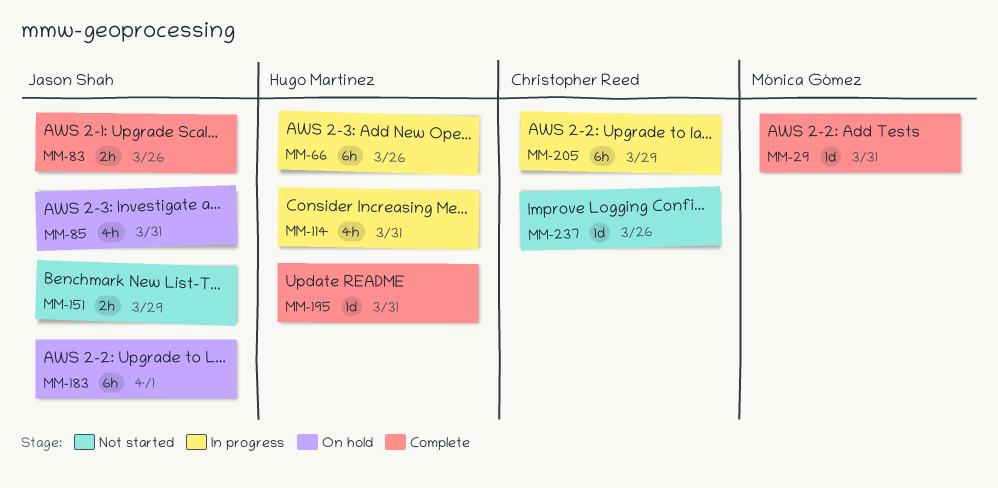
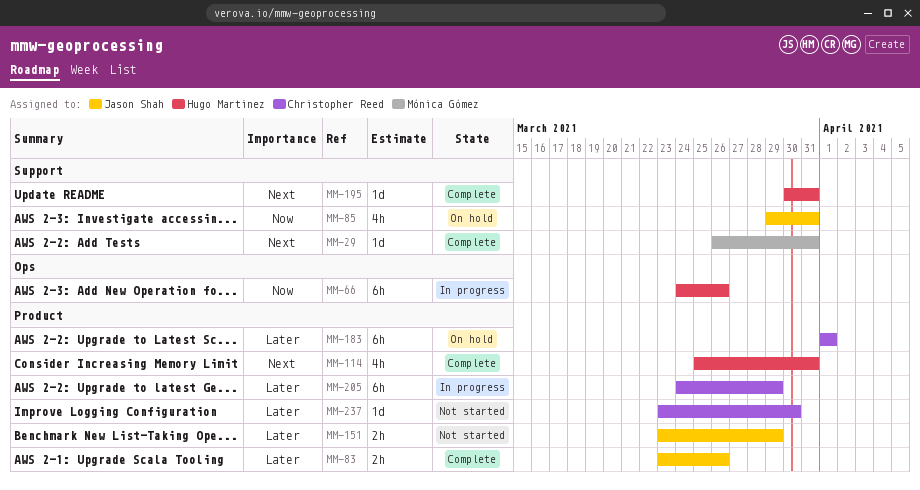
MM-114, status: In progress -> Complete
MM-183, owner: Jason Shah -> Christopher Reed
MM-237, due: Mar 26 -> Mar 30

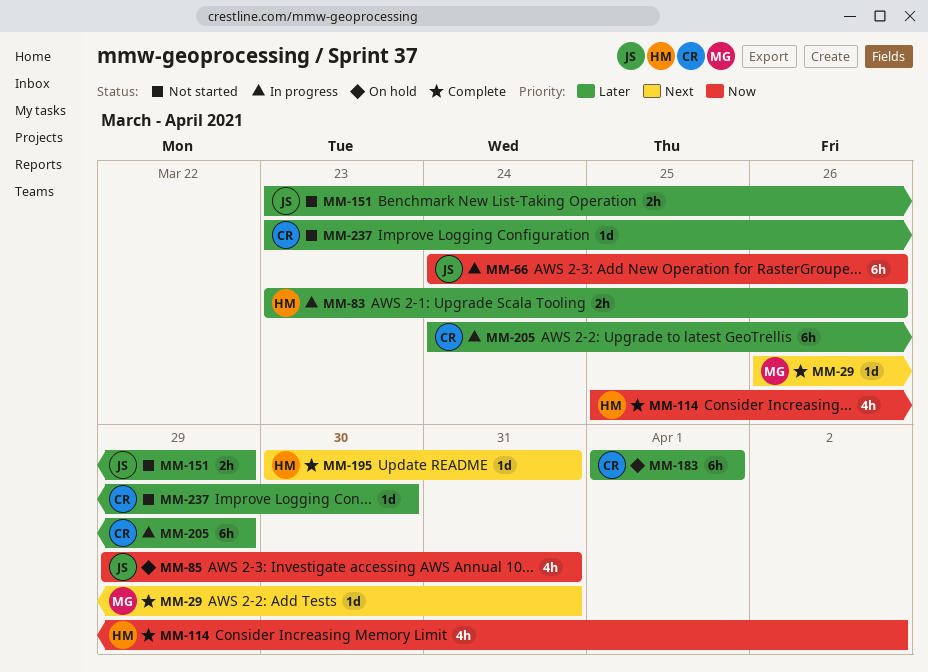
MM-66, owner: Hugo Martinez -> Jason Shah
MM-83, status: Complete -> In progress
MM-83, owner: Jason Shah -> Hugo Martinez
MM-114, priority: Next -> Now
MM-114, due: Mar 31 -> Apr 2

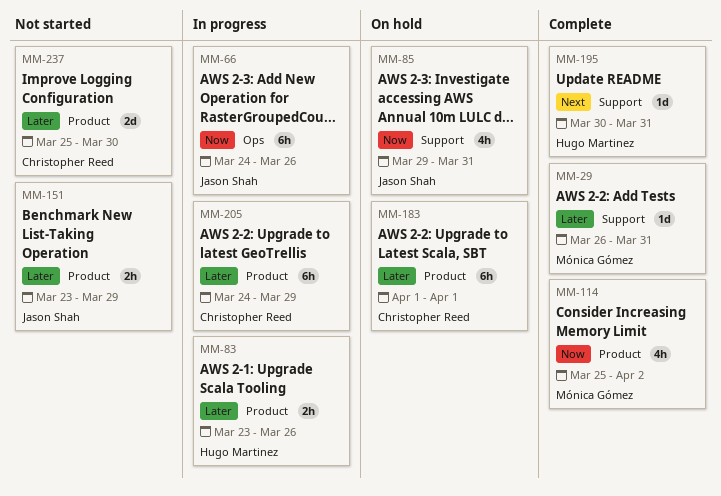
MM-29, priority: Next -> Later
MM-114, owner: Hugo Martinez -> Mónica Gómez
MM-237, estimate: 1d -> 2d
MM-237, start: Mar 23 -> Mar 25

